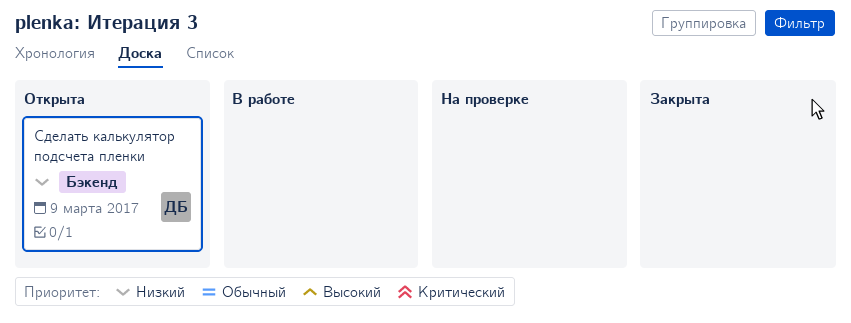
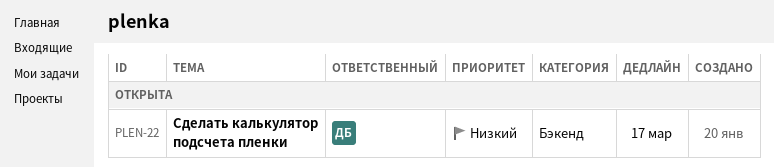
Сделать калькулятор подсчета пленки, due: Mar 9 -> Mar 17

